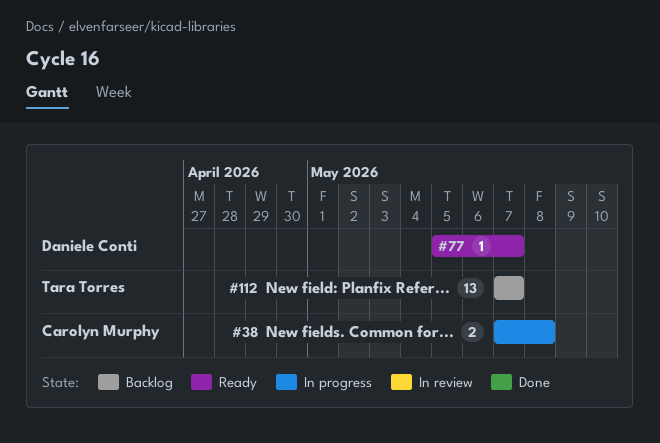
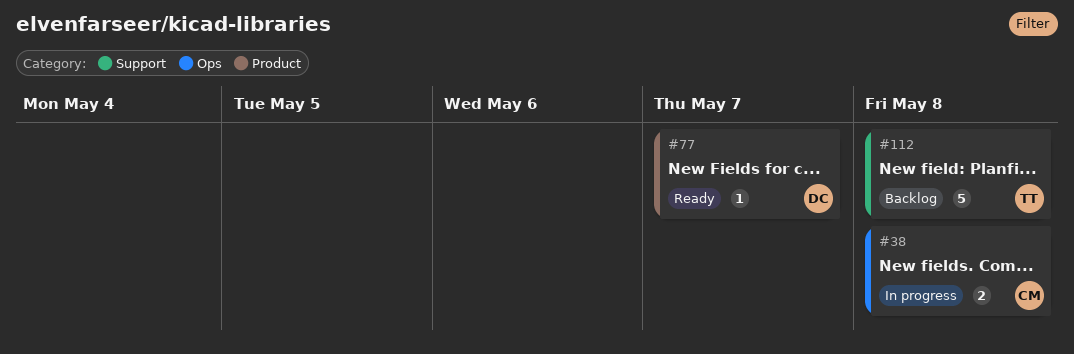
#112, estimate: 13 -> 5
#112, due: May 7 -> May 8

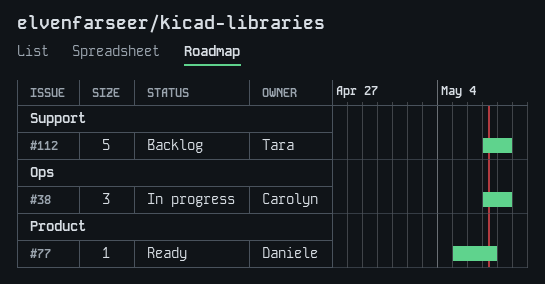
#38, estimate: 2 -> 3

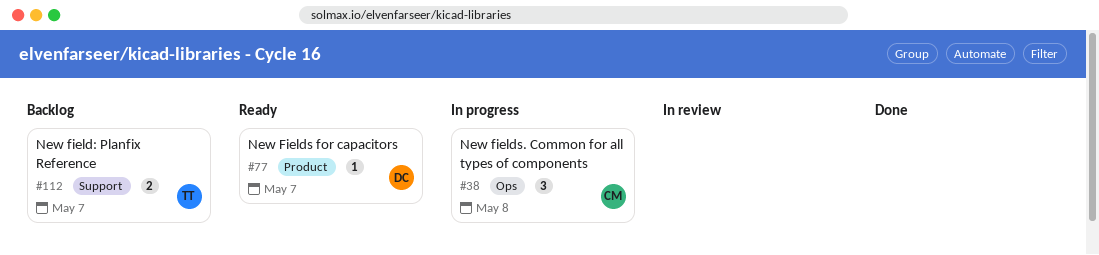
#112, estimate: 5 -> 2
#112, due: May 8 -> May 7

